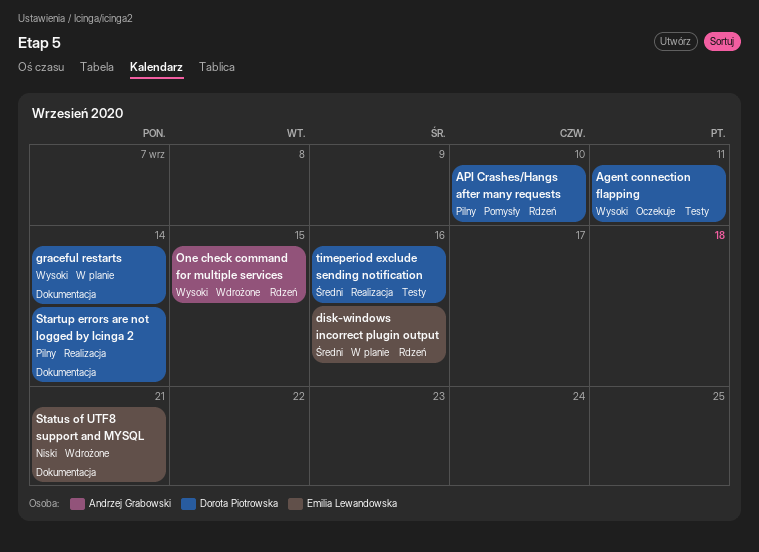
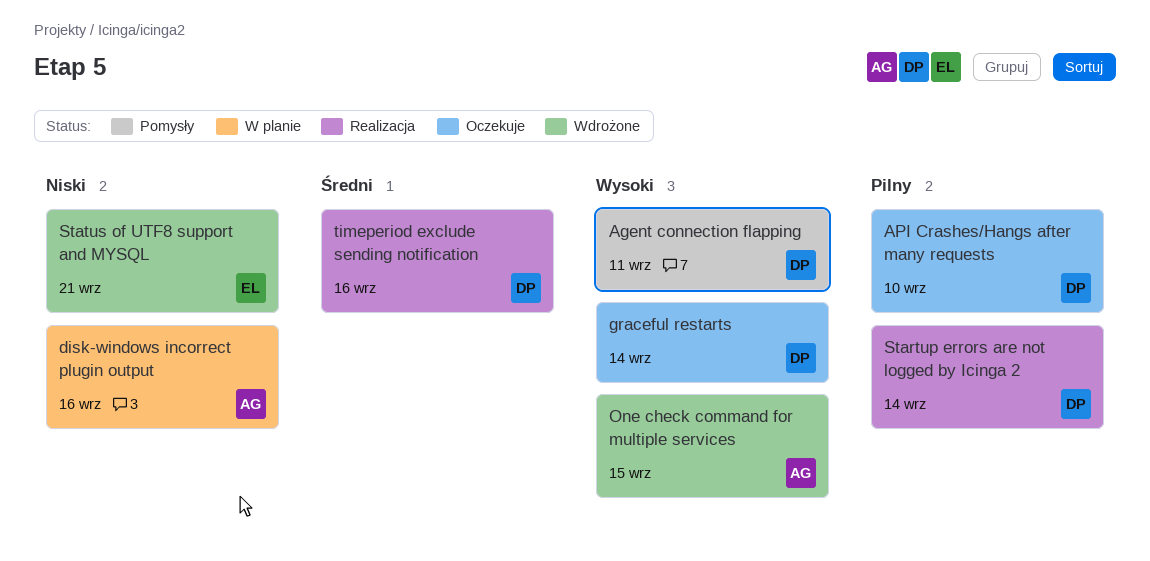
Agent connection flapping, status: Oczekuje -> Pomysły
API Crashes/Hangs after many requests, status: Pomysły -> Oczekuje
disk-windows incorrect plugin output, owner: Emilia Lewandowska -> Andrzej Grabowski
disk-windows incorrect plugin output, priority: Średni -> Niski
graceful restarts, status: W planie -> Oczekuje

